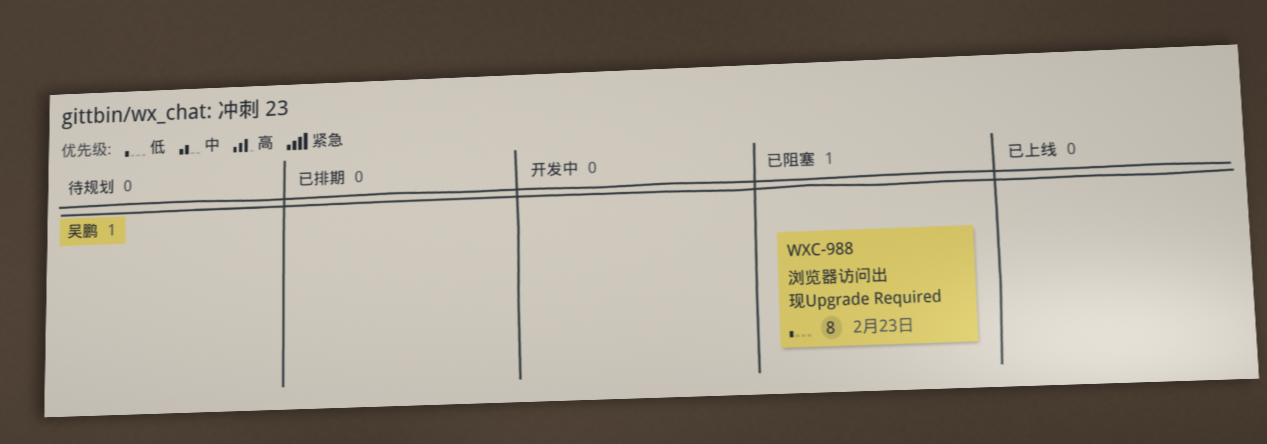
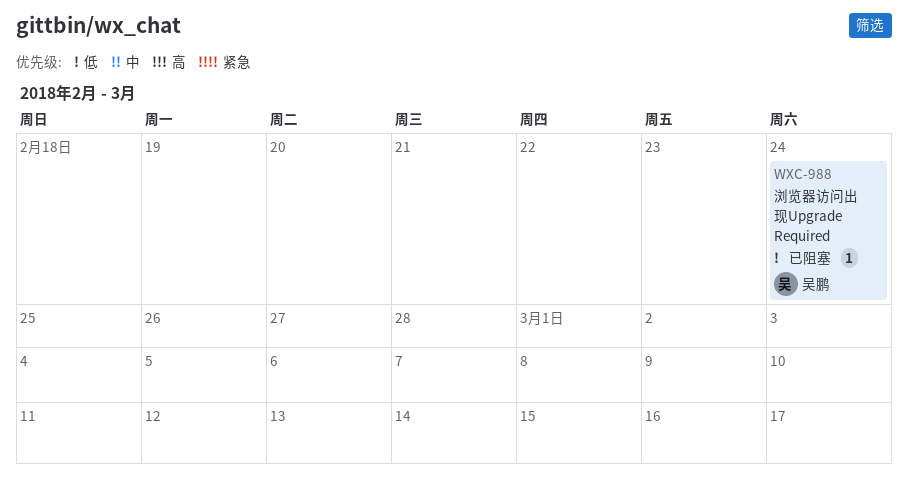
WXC-988, estimate: 8 -> 1
WXC-988, due: Feb 23 -> Feb 24

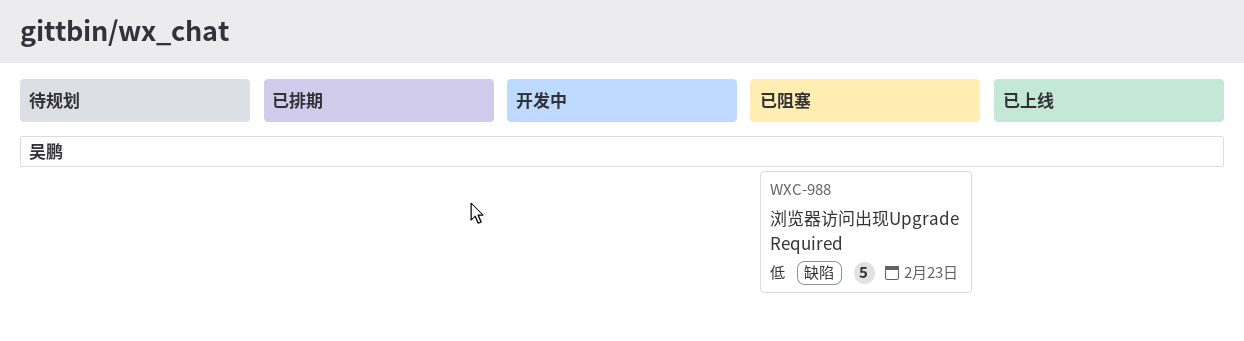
WXC-988, estimate: 1 -> 5
WXC-988, due: Feb 24 -> Feb 23

